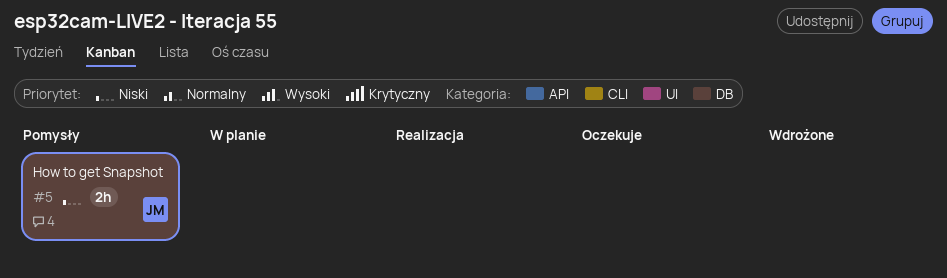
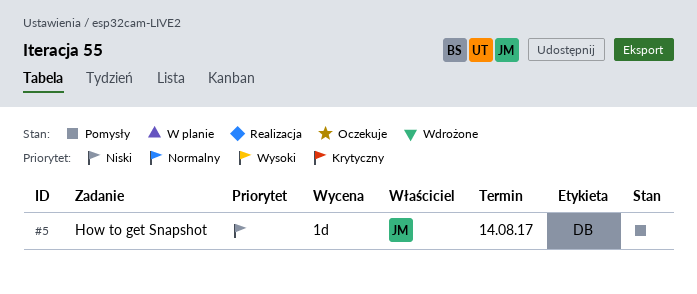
#5, estimate: 2h -> 1d

